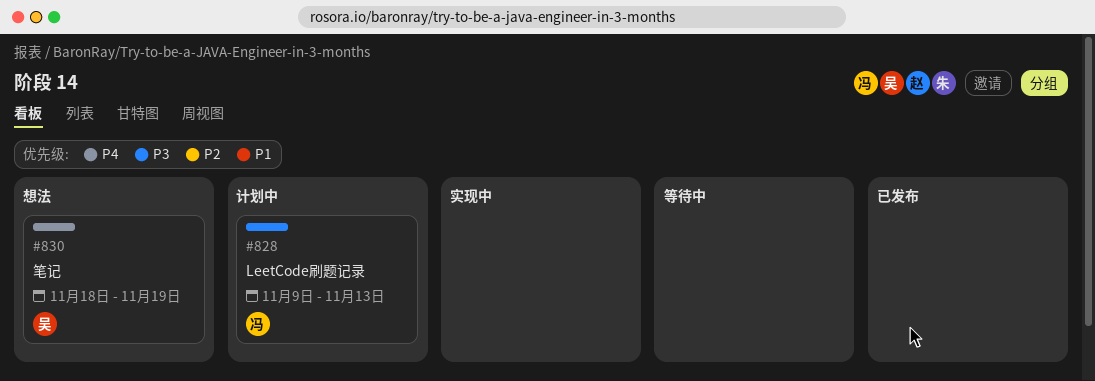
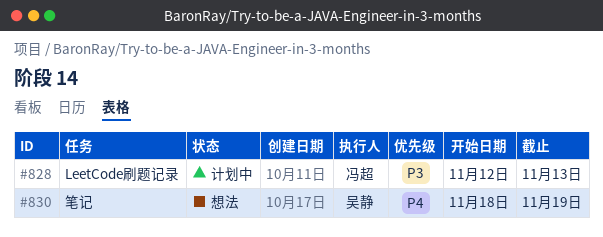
#828, start: Nov 9 -> Nov 12

